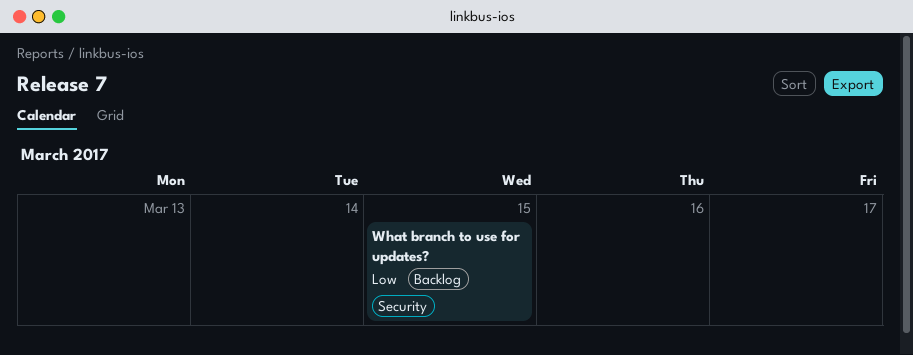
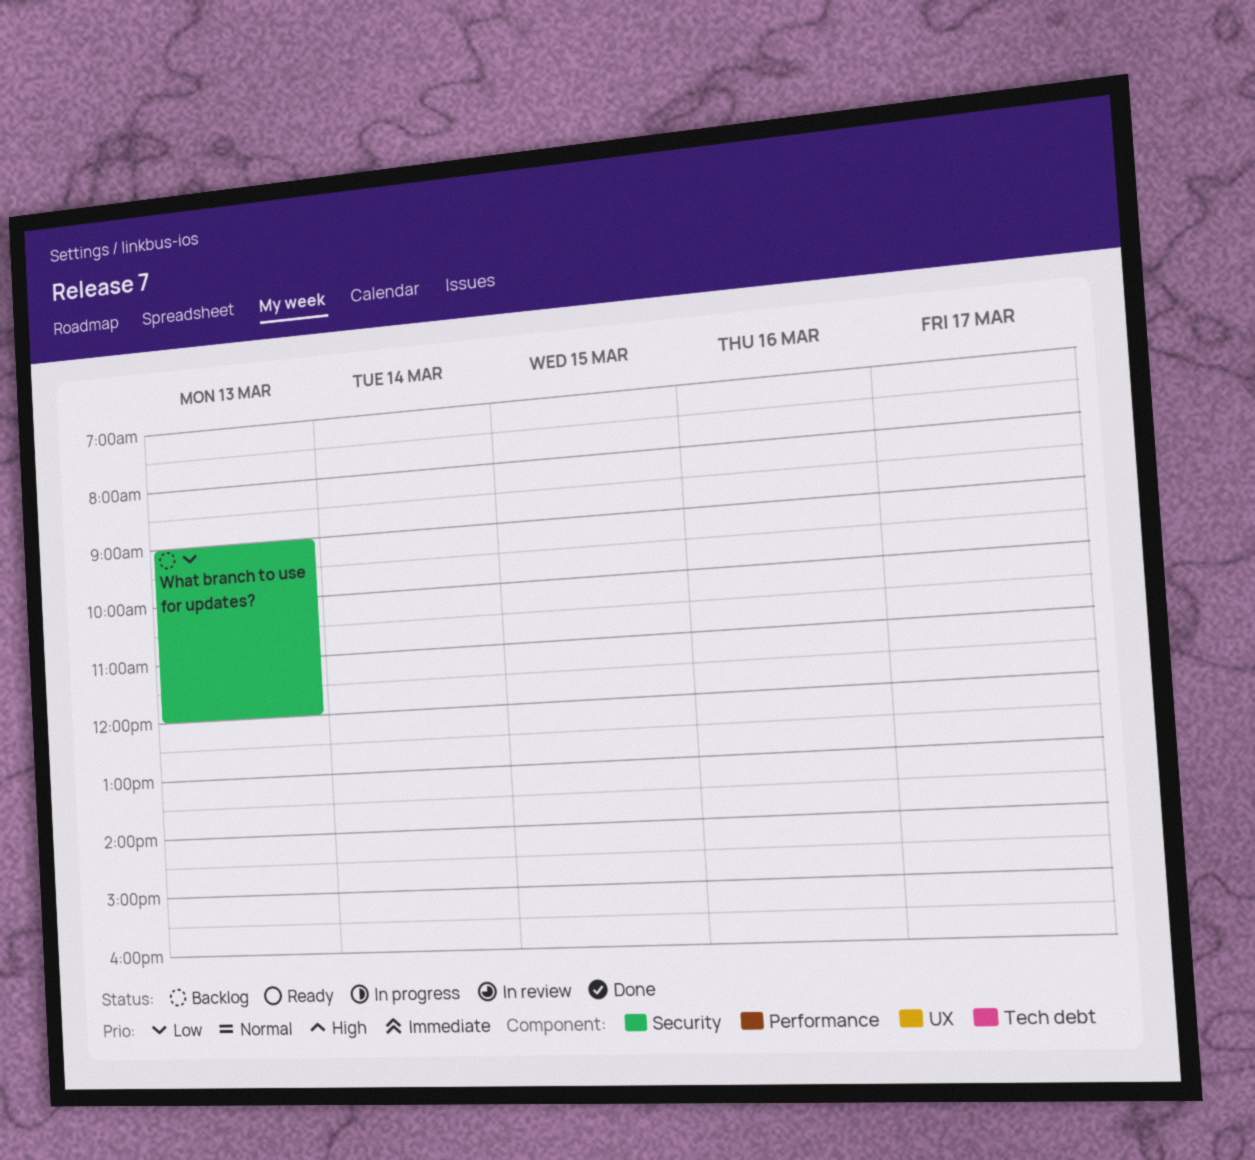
What branch to use for updates?, day: Mar 15 -> Mar 13

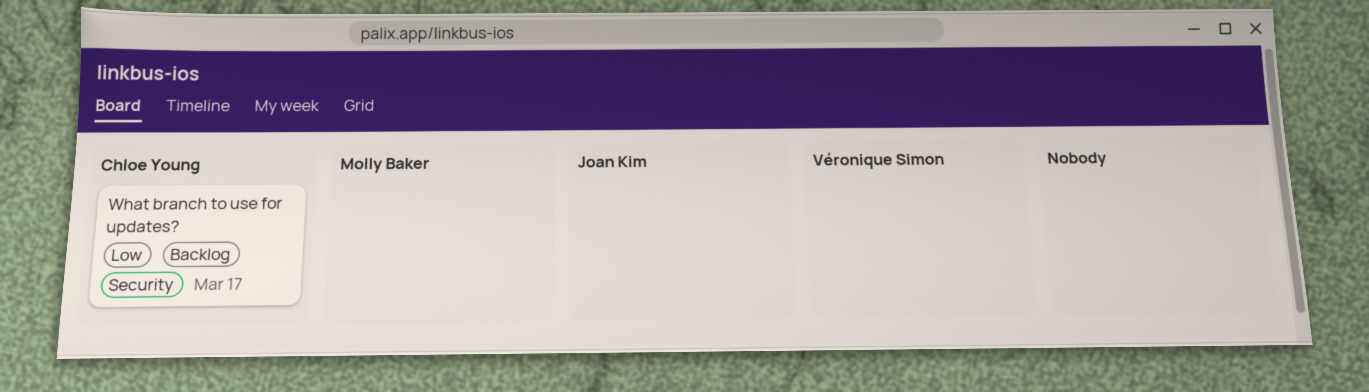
What branch to use for updates?, day: Mar 13 -> Mar 17

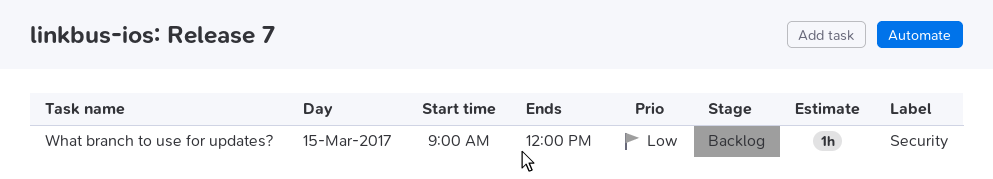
What branch to use for updates?, day: Mar 17 -> Mar 15

